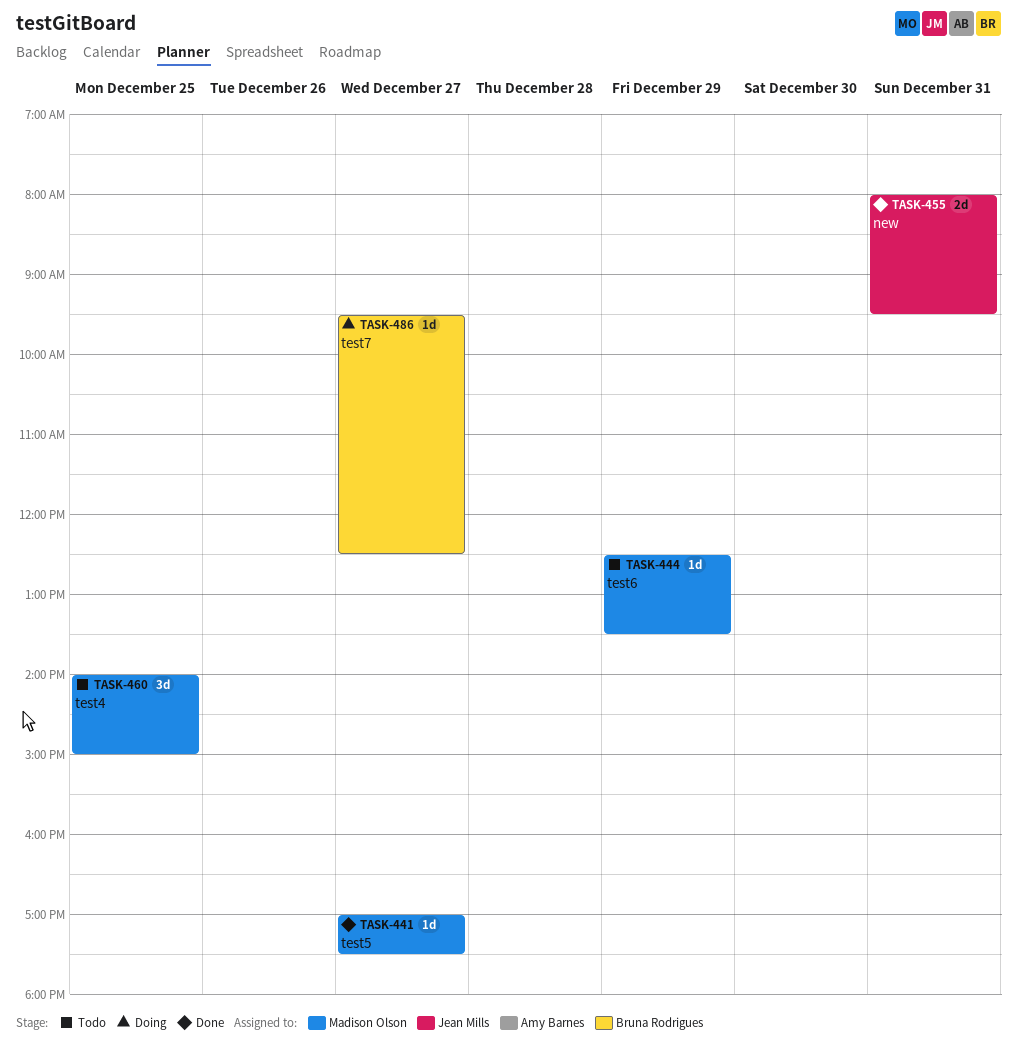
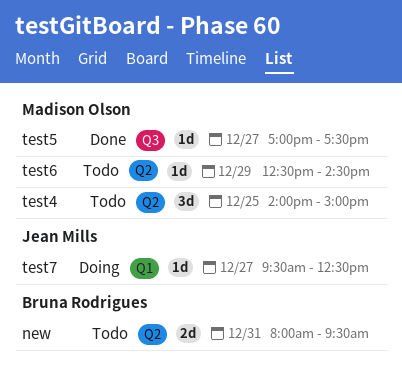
new, status: Done -> Todo
new, owner: Jean Mills -> Bruna Rodrigues
test6, ends: 13:30 -> 14:30
test7, owner: Bruna Rodrigues -> Jean Mills

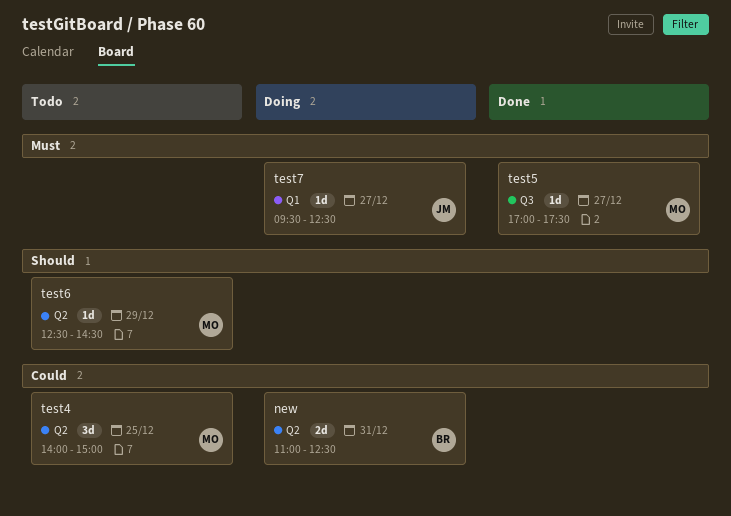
new, status: Todo -> Doing
new, begins: 08:00 -> 11:00
new, ends: 09:30 -> 12:30

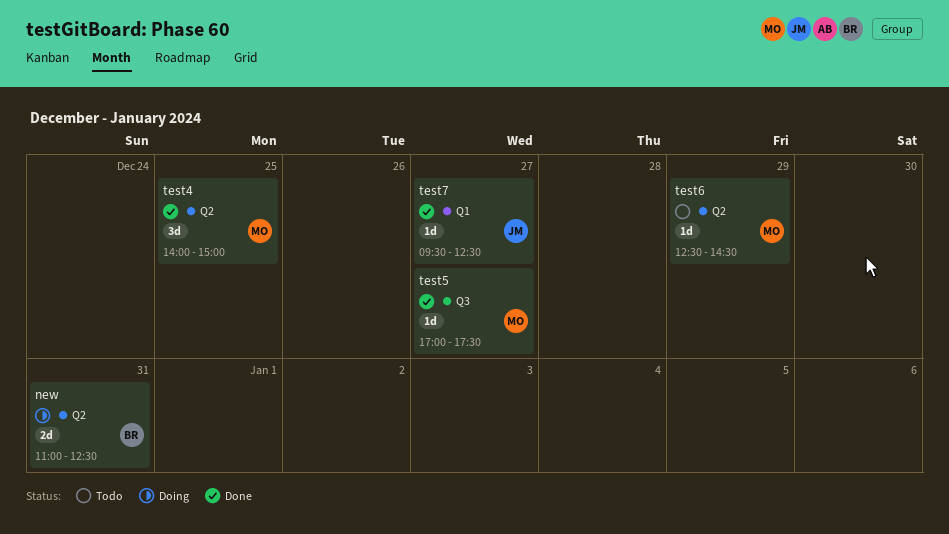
test4, status: Todo -> Done
test7, status: Doing -> Done

